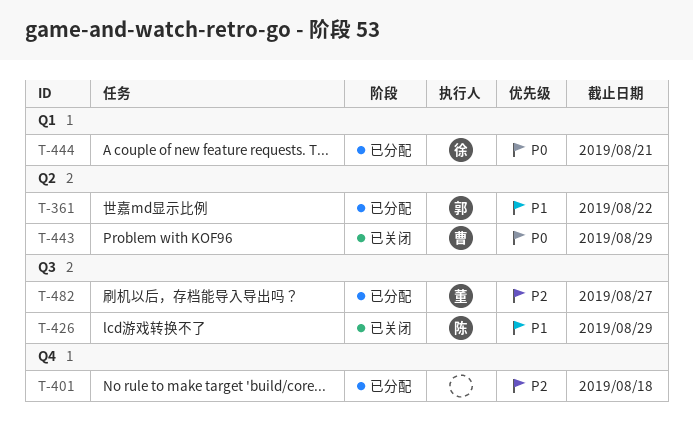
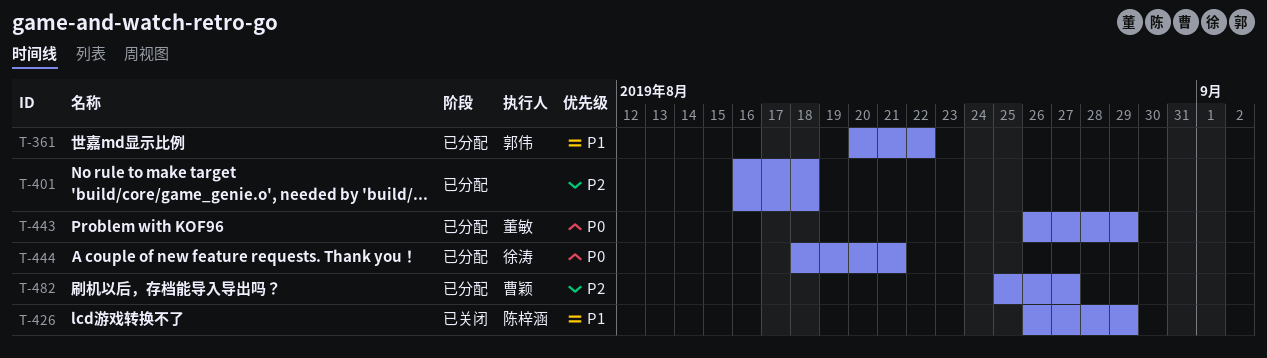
T-443, status: 已关闭 -> 已分配
T-443, owner: 曹颖 -> 董敏
T-482, owner: 董敏 -> 曹颖

